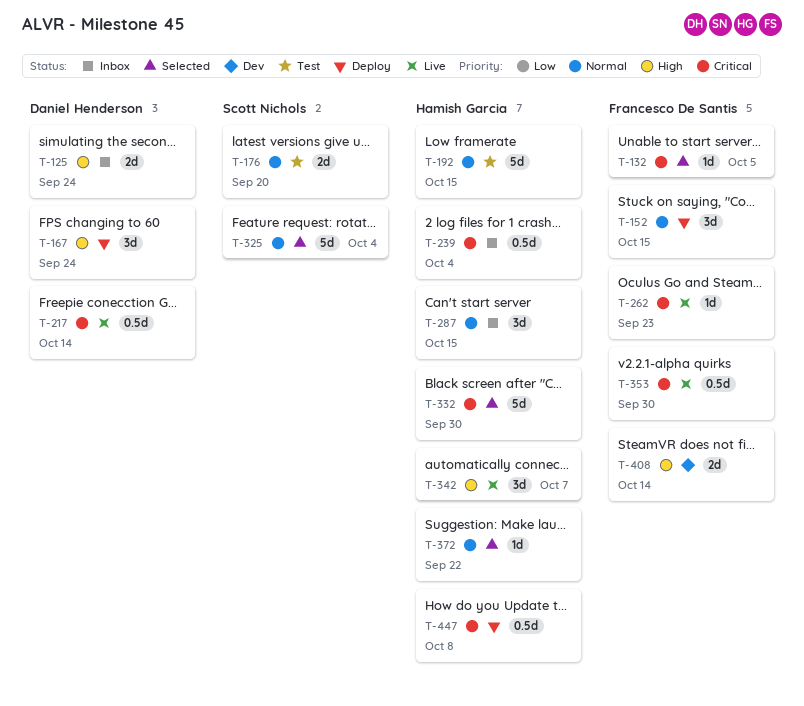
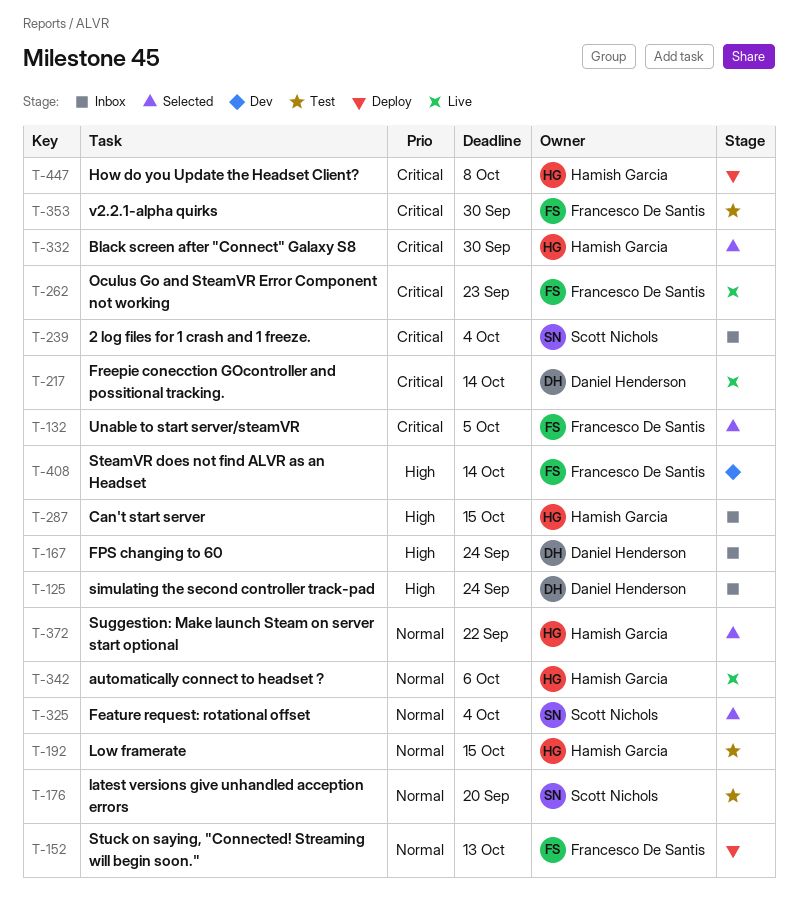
T-152, due: Oct 15 -> Oct 13
T-167, status: Deploy -> Inbox
T-239, owner: Hamish Garcia -> Scott Nichols
T-287, priority: Normal -> High
T-342, priority: High -> Normal
T-342, due: Oct 7 -> Oct 6
T-353, status: Live -> Test

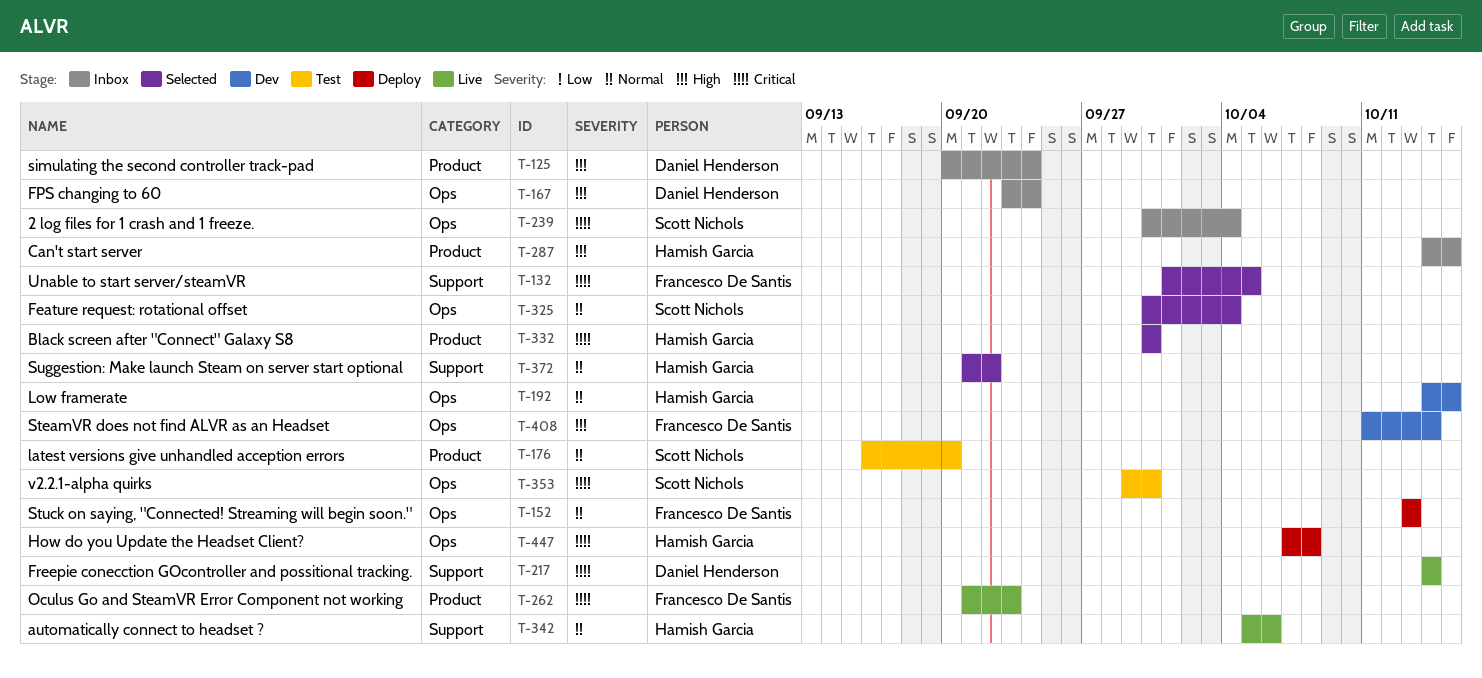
T-192, status: Test -> Dev
T-353, owner: Francesco De Santis -> Scott Nichols

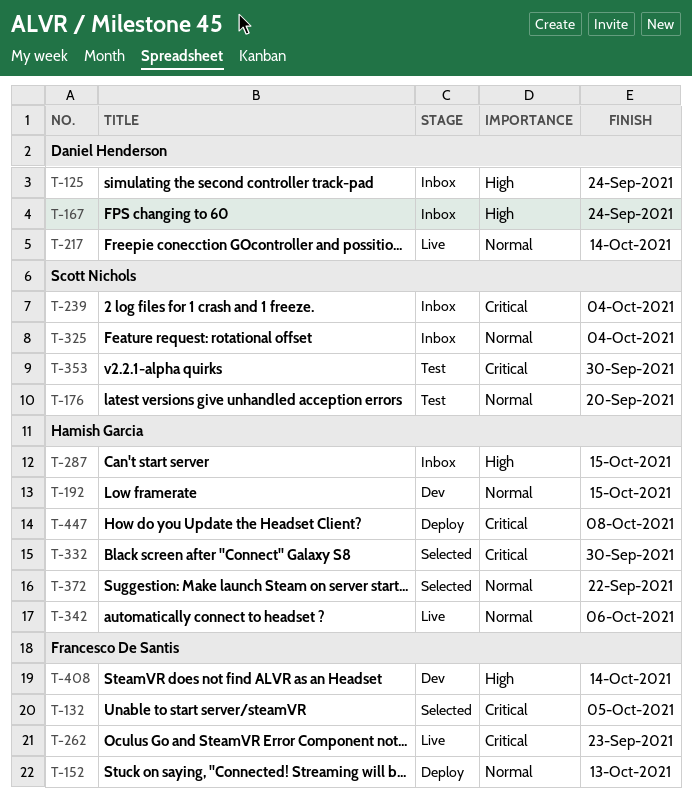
T-217, priority: Critical -> Normal
T-325, status: Selected -> Inbox

